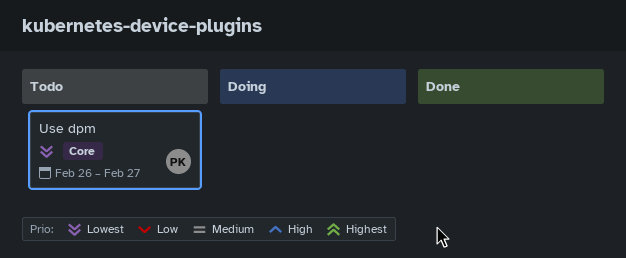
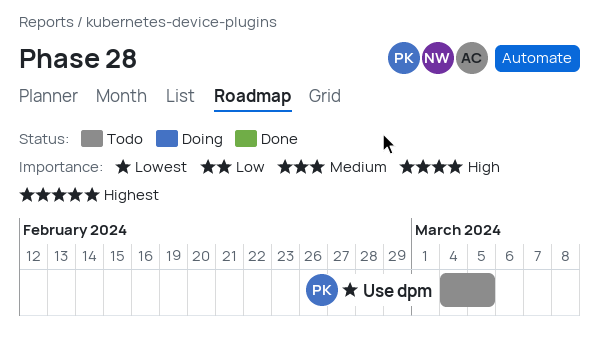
Use dpm, start: Feb 26 -> Mar 4
Use dpm, due: Feb 27 -> Mar 5

